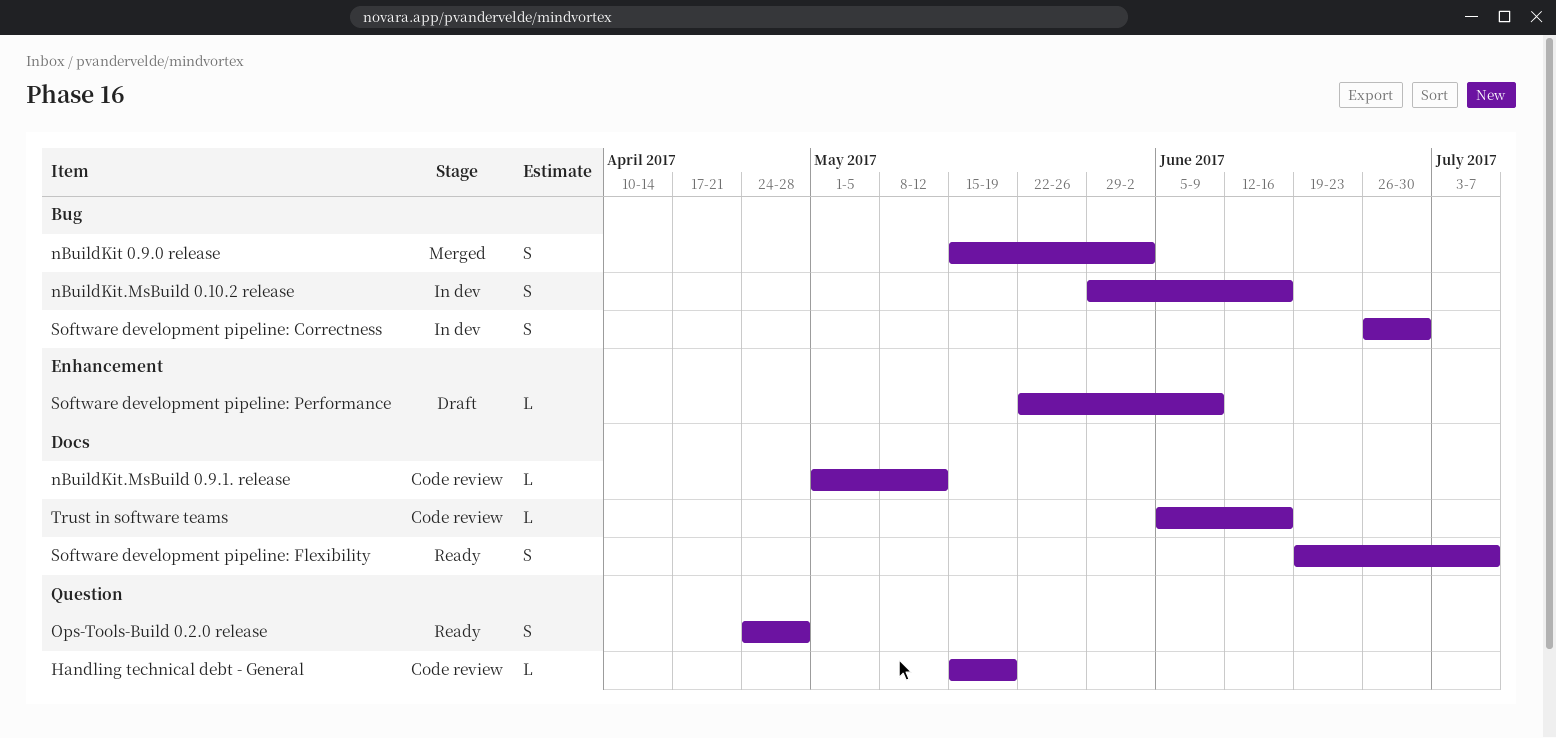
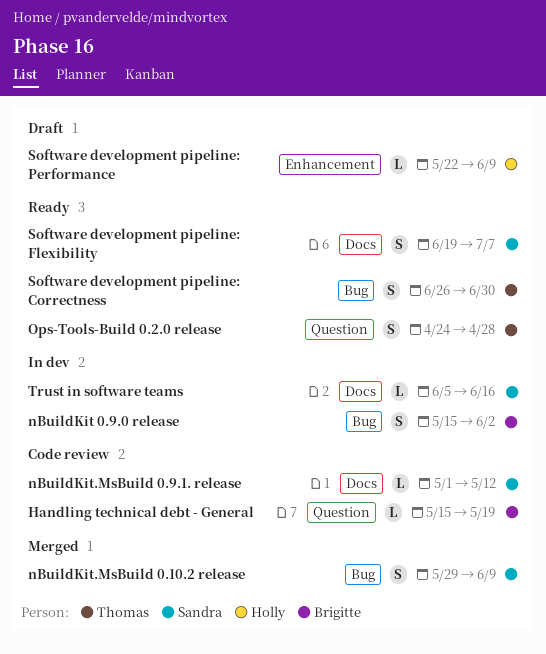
nBuildKit 0.9.0 release, status: Merged -> In dev
nBuildKit.MsBuild 0.10.2 release, status: In dev -> Merged
nBuildKit.MsBuild 0.10.2 release, due: Jun 16 -> Jun 9
Software development pipeline: Correctness, status: In dev -> Ready
Trust in software teams, status: Code review -> In dev

